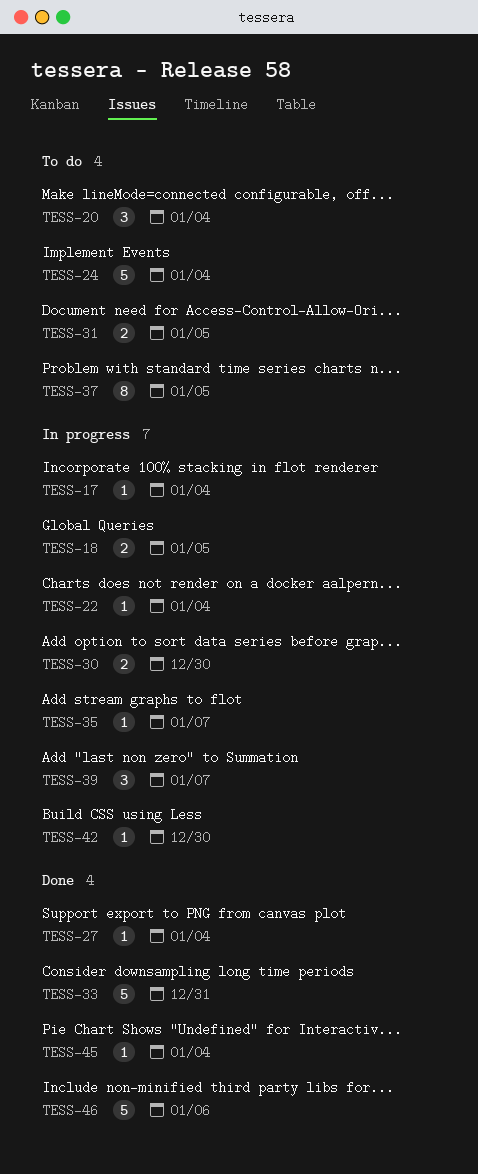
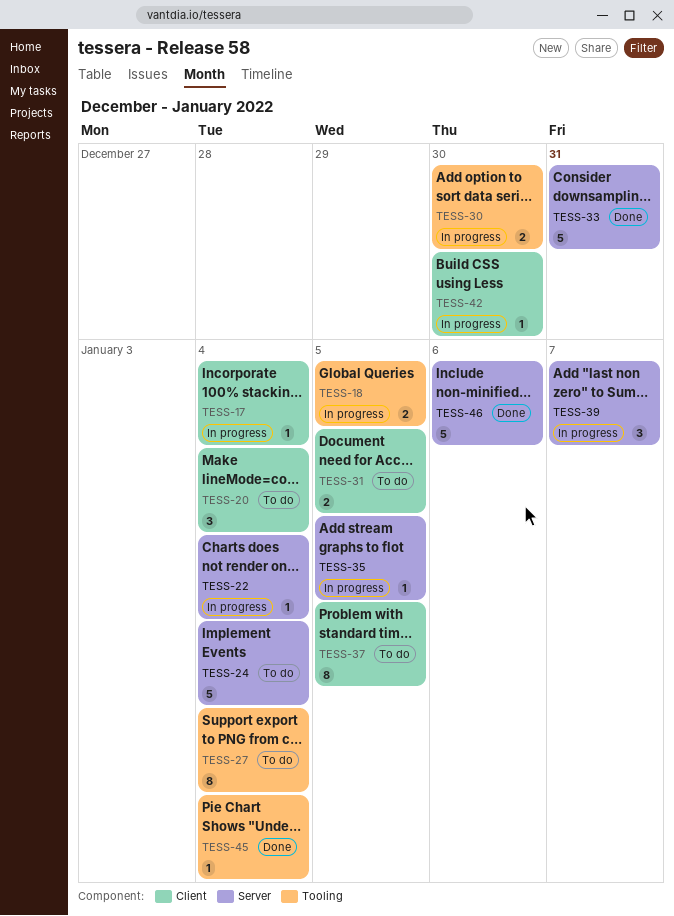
TESS-27, status: Done -> To do
TESS-27, estimate: 1 -> 8
TESS-35, due: Jan 7 -> Jan 5

